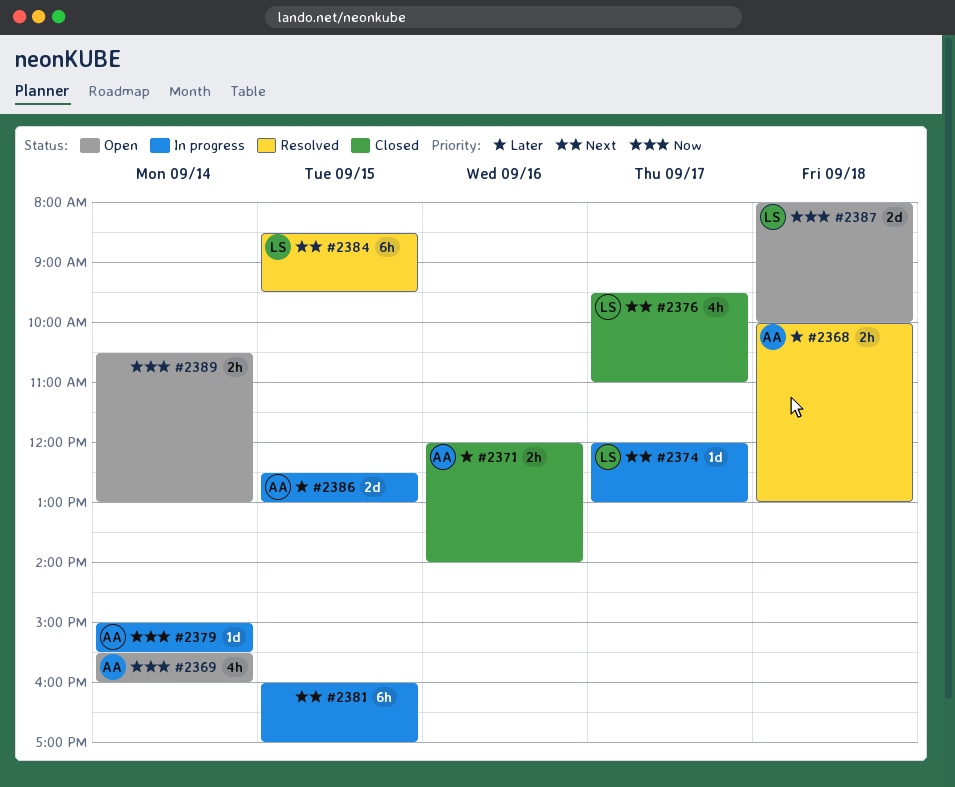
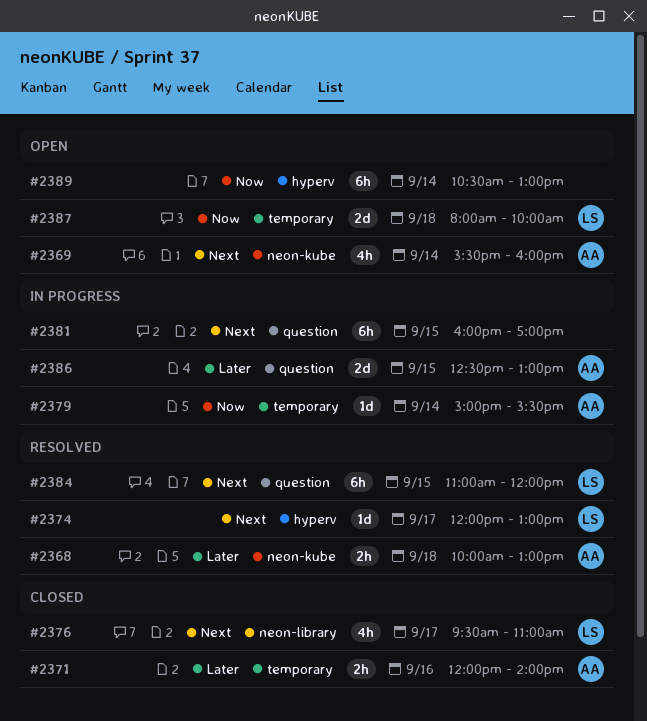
#2369, priority: Now -> Next
#2374, status: In progress -> Resolved
#2384, begins: 08:30 -> 11:00
#2384, ends: 09:30 -> 12:00
#2389, estimate: 2h -> 6h

